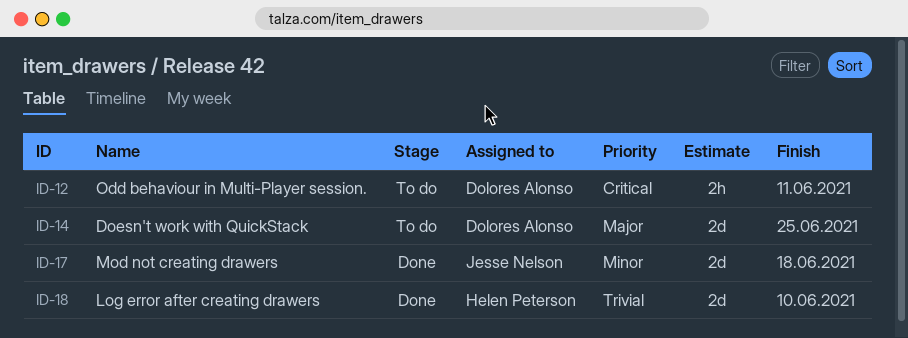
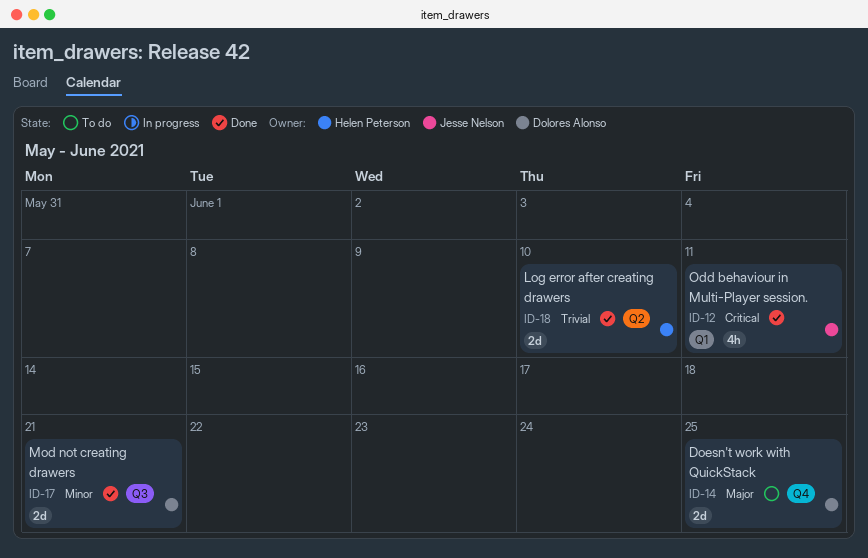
ID-12, status: To do -> Done
ID-12, owner: Dolores Alonso -> Jesse Nelson
ID-12, estimate: 2h -> 4h
ID-17, owner: Jesse Nelson -> Dolores Alonso
ID-17, due: Jun 18 -> Jun 21

